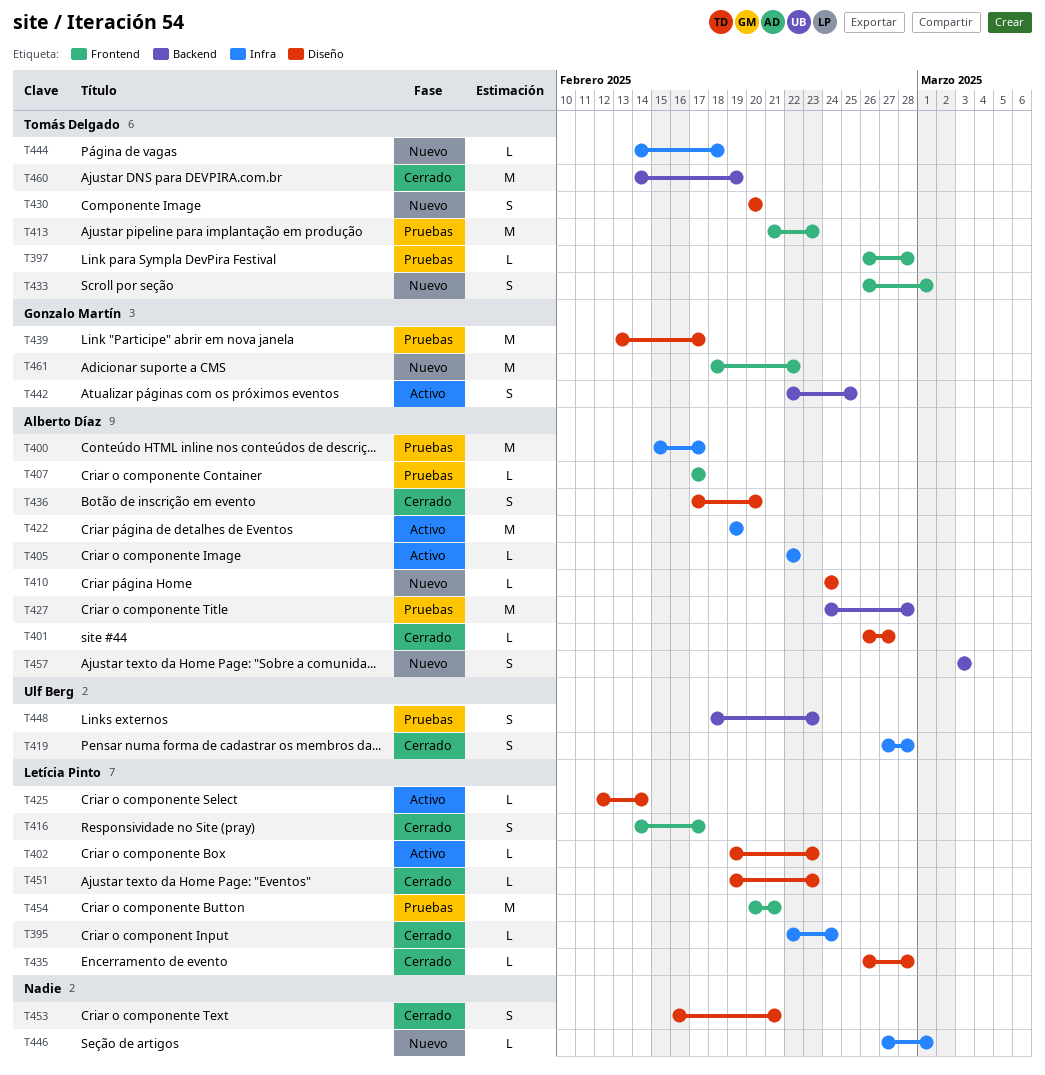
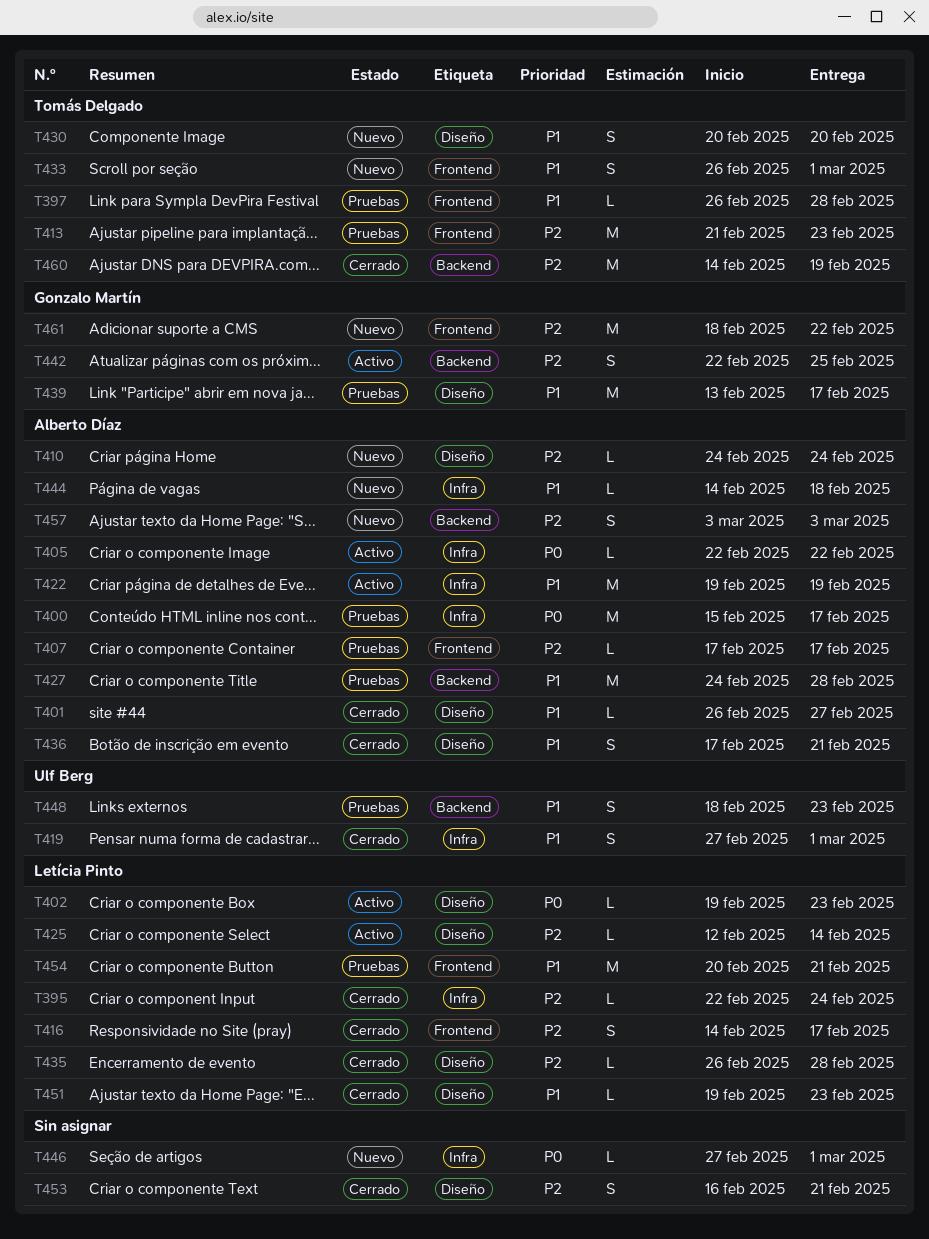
T419, due: Feb 28 -> Mar 1
T436, due: Feb 20 -> Feb 21
T444, owner: Tomás Delgado -> Alberto Díaz

